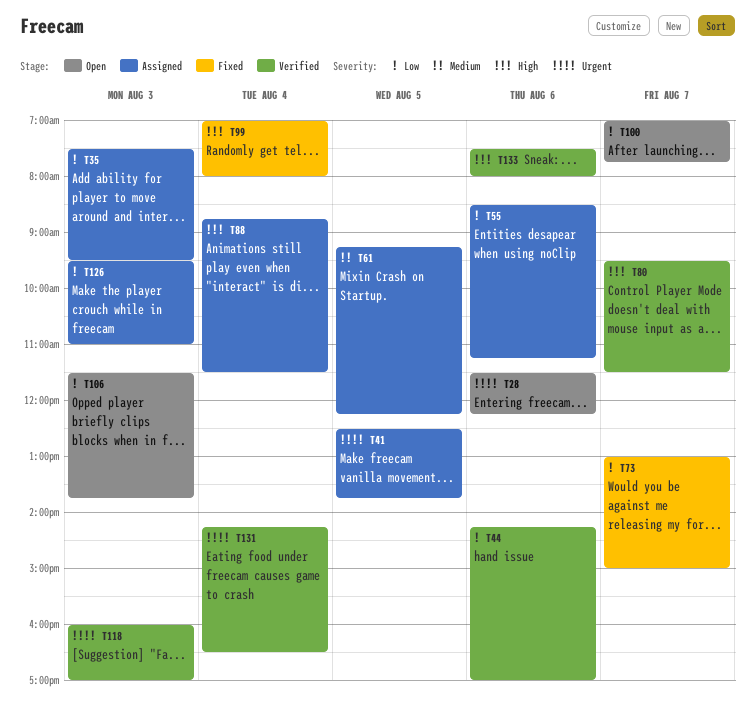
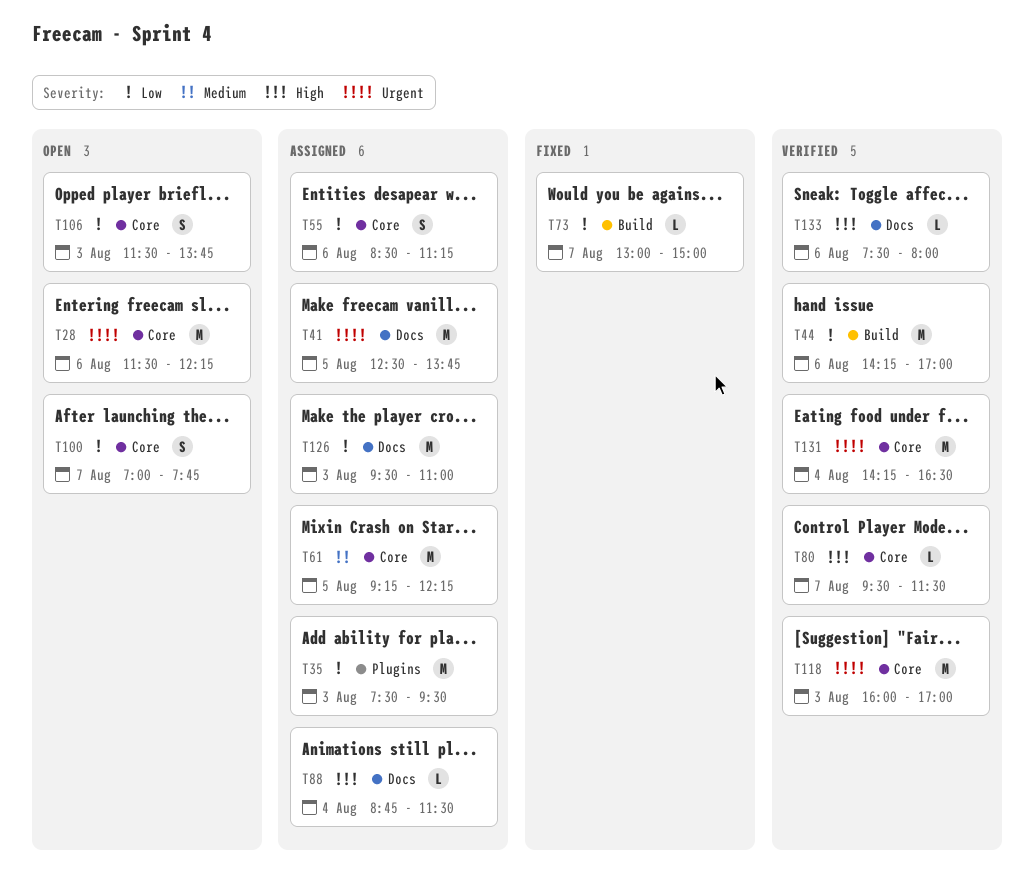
T99: present -> none

